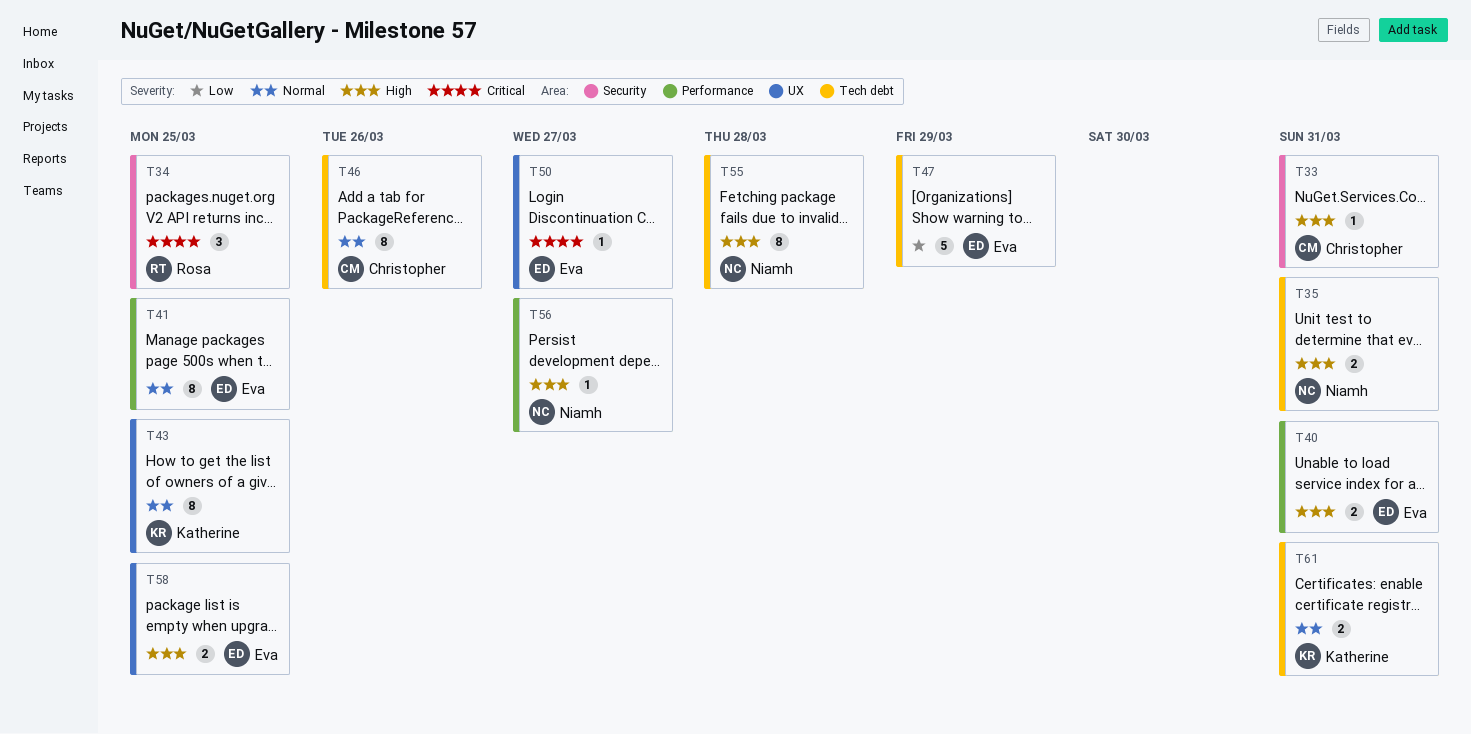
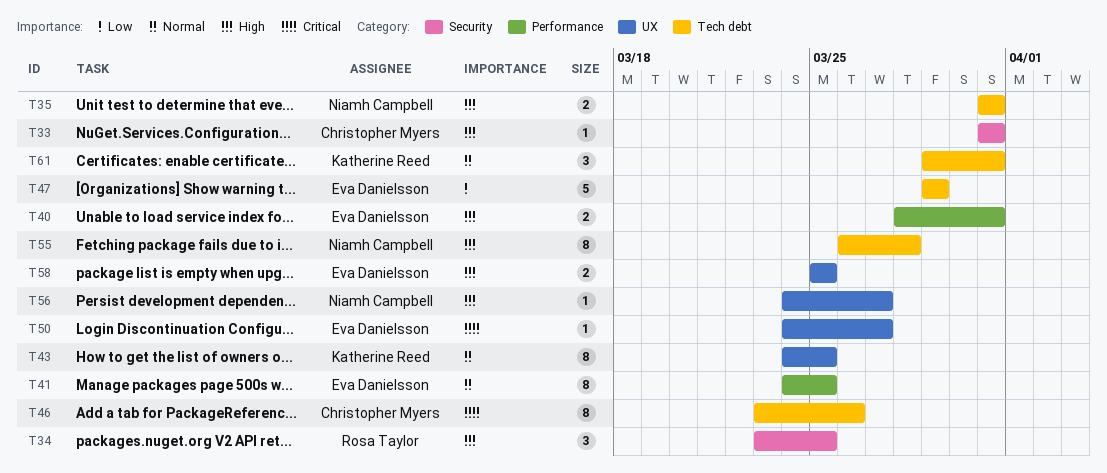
T34, priority: Critical -> High
T46, priority: Normal -> Critical
T56, label: Performance -> UX
T61, estimate: 2 -> 3

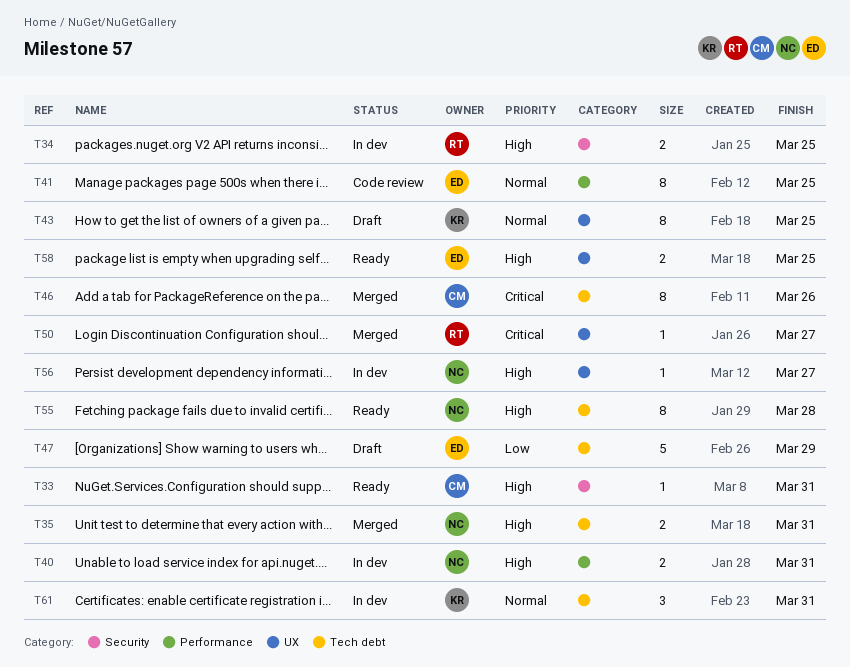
T34, estimate: 3 -> 2
T40, owner: Eva Danielsson -> Niamh Campbell
T50, owner: Eva Danielsson -> Rosa Taylor

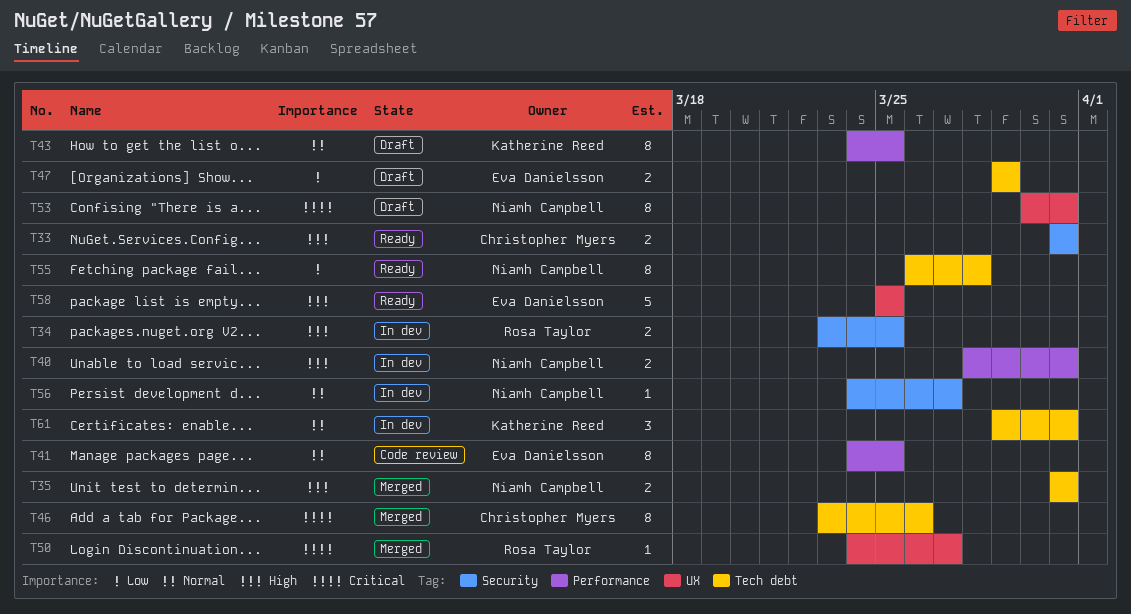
T33, estimate: 1 -> 2
T43, label: UX -> Performance
T47, estimate: 5 -> 2
T53: none -> present
T55, priority: High -> Low
T56, priority: High -> Normal
T56, label: UX -> Security
T58, estimate: 2 -> 5

